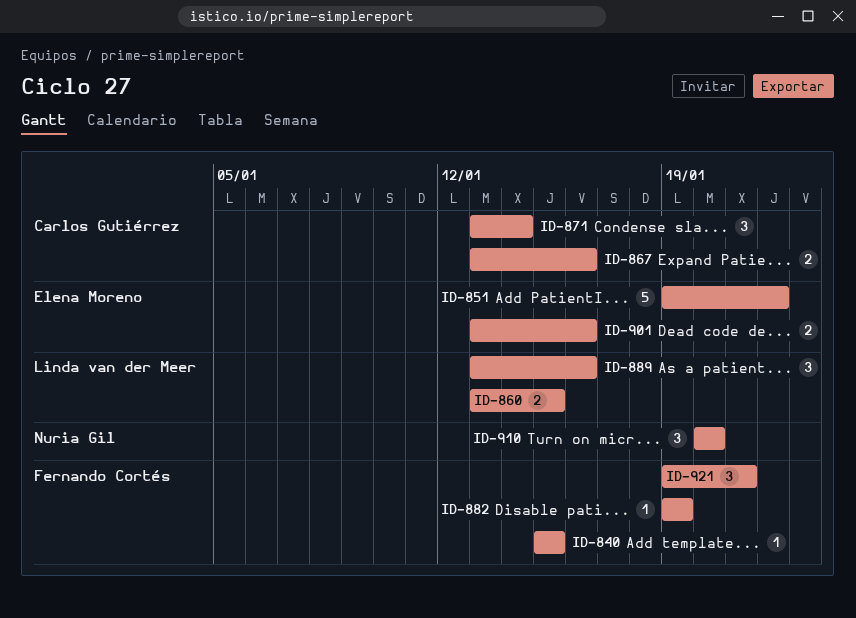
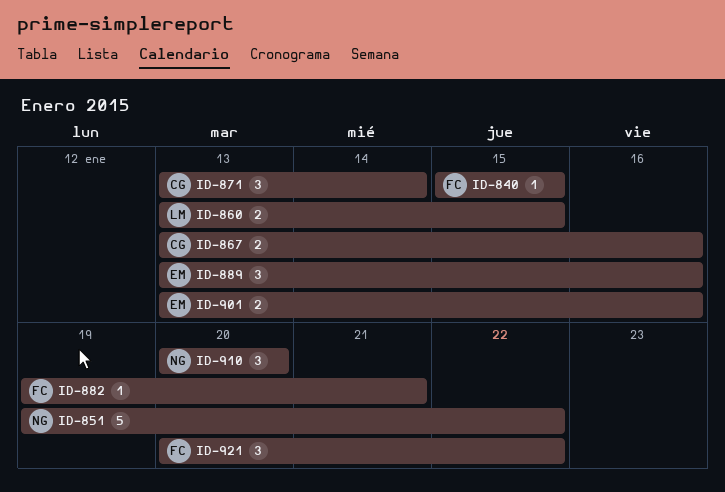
ID-851, owner: Elena Moreno -> Nuria Gil
ID-882, due: Jan 19 -> Jan 21
ID-889, owner: Linda van der Meer -> Elena Moreno
ID-921, start: Jan 19 -> Jan 20
ID-921, due: Jan 21 -> Jan 22

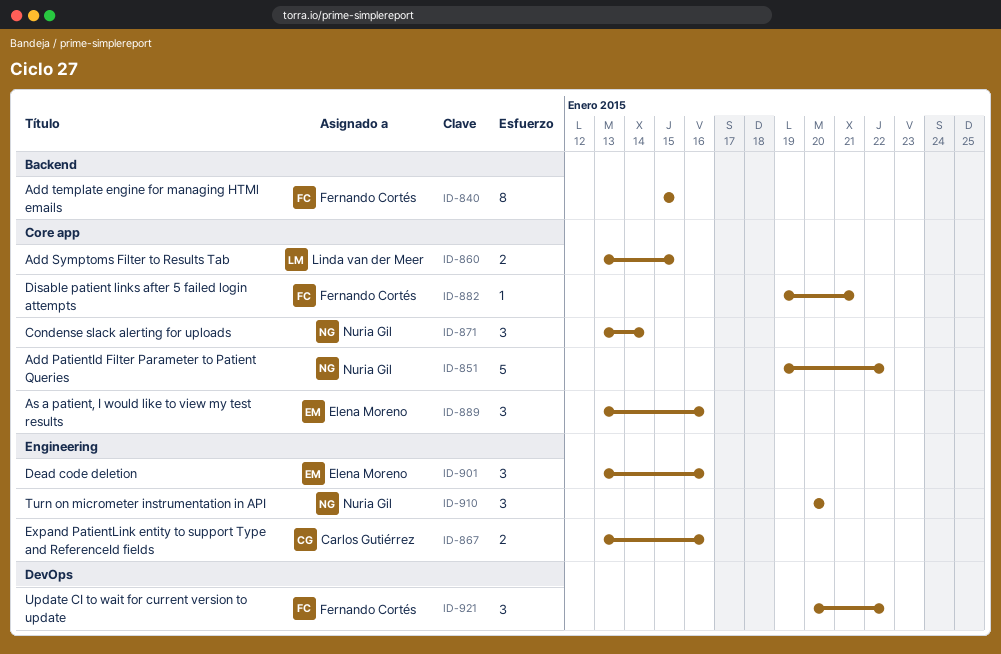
ID-840, estimate: 1 -> 8
ID-871, owner: Carlos Gutiérrez -> Nuria Gil
ID-901, estimate: 2 -> 3

